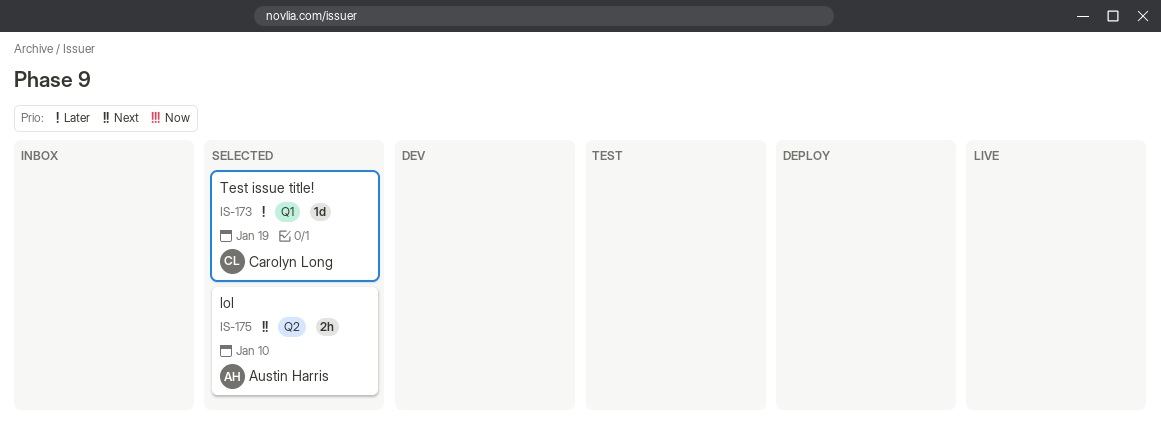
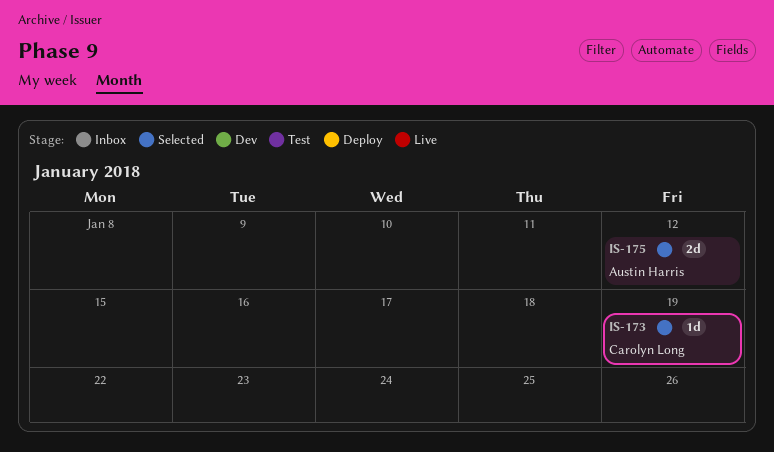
IS-175, estimate: 2h -> 2d
IS-175, due: Jan 10 -> Jan 12

